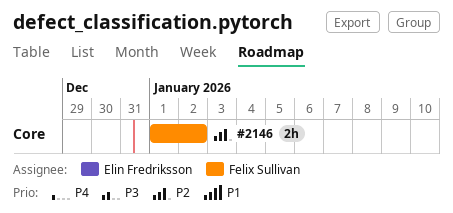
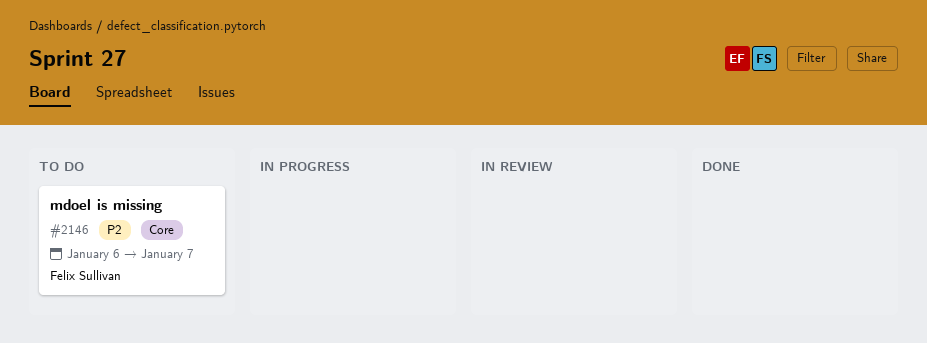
#2146, start: Jan 1 -> Jan 6
#2146, due: Jan 2 -> Jan 7

